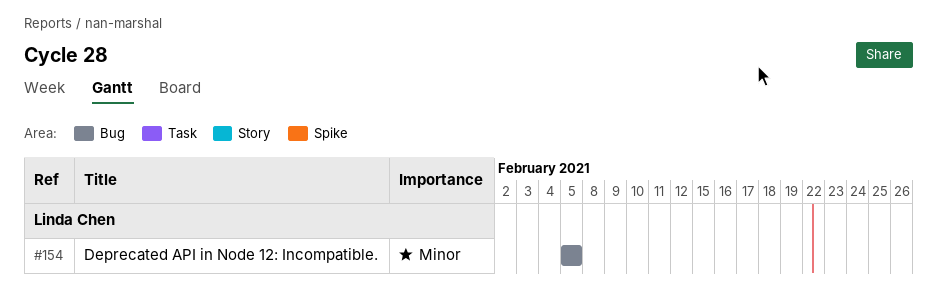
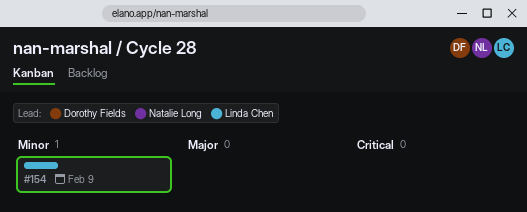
#154, due: Feb 5 -> Feb 9

